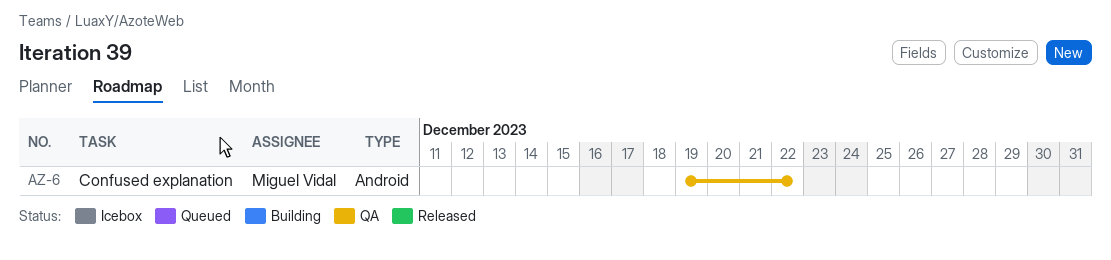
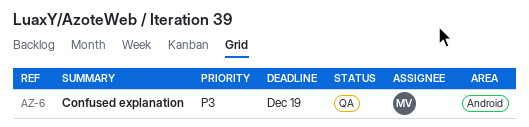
AZ-6, due: Dec 22 -> Dec 19

